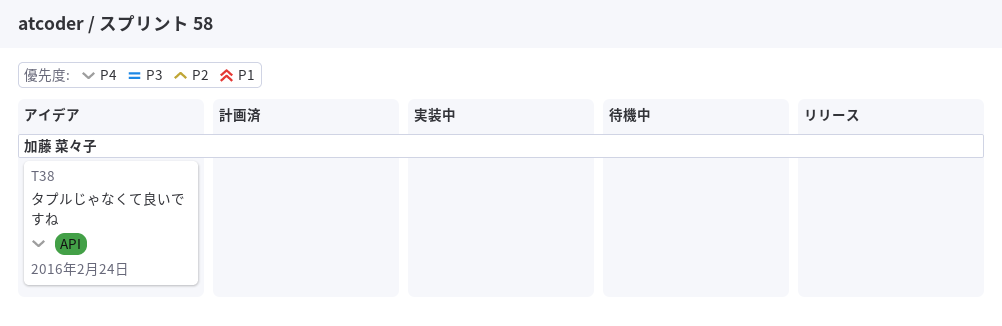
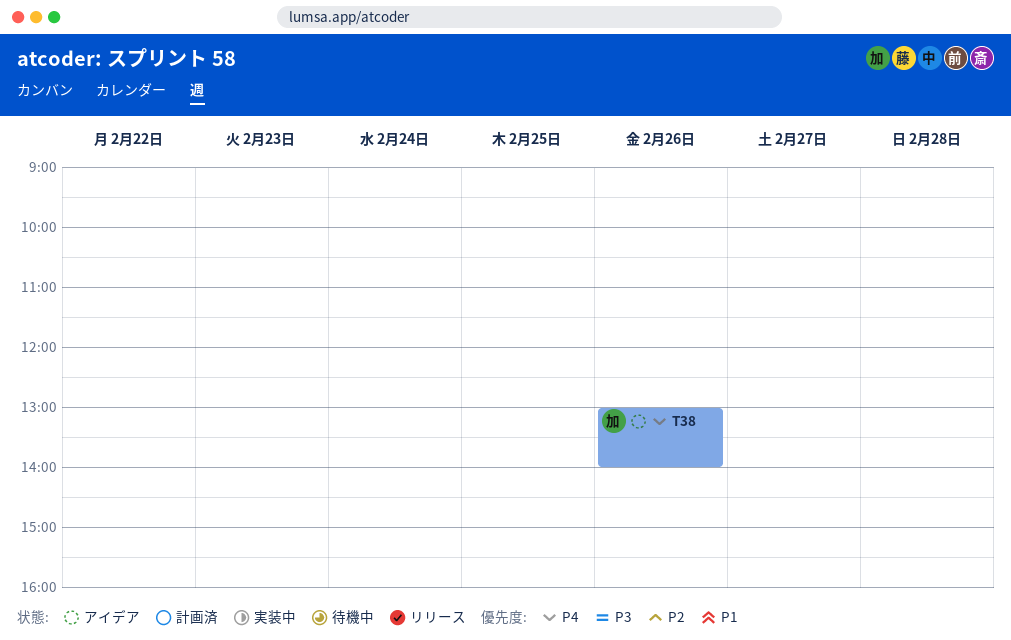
T38, day: Feb 24 -> Feb 26

